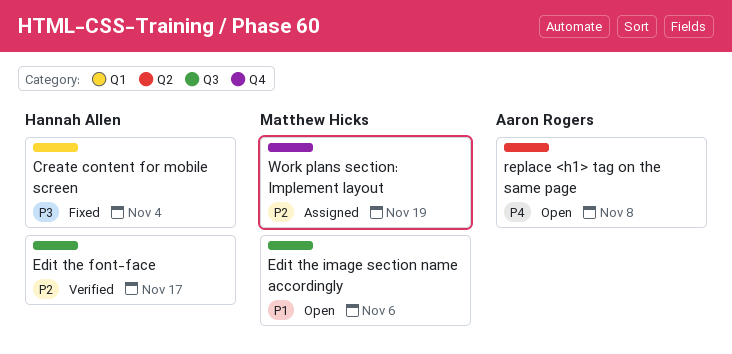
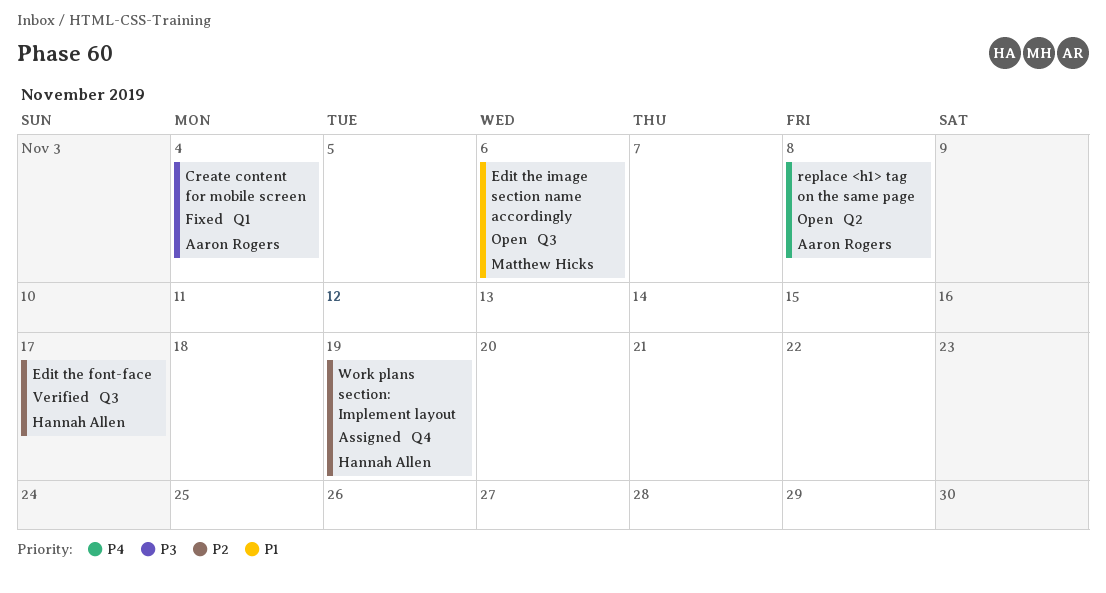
Create content for mobile screen, owner: Hannah Allen -> Aaron Rogers
Work plans section: Implement layout, owner: Matthew Hicks -> Hannah Allen

